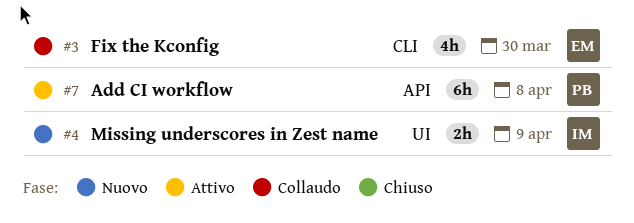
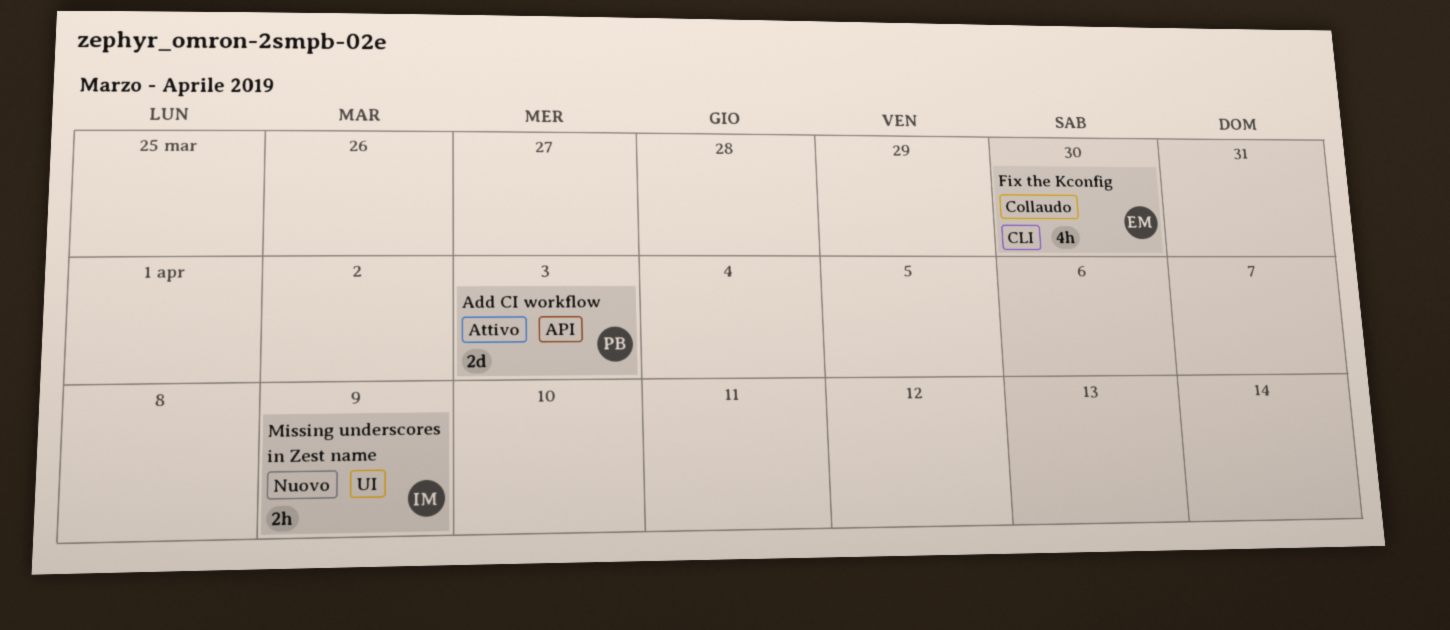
Add CI workflow, estimate: 6h -> 2d
Add CI workflow, due: Apr 8 -> Apr 3

